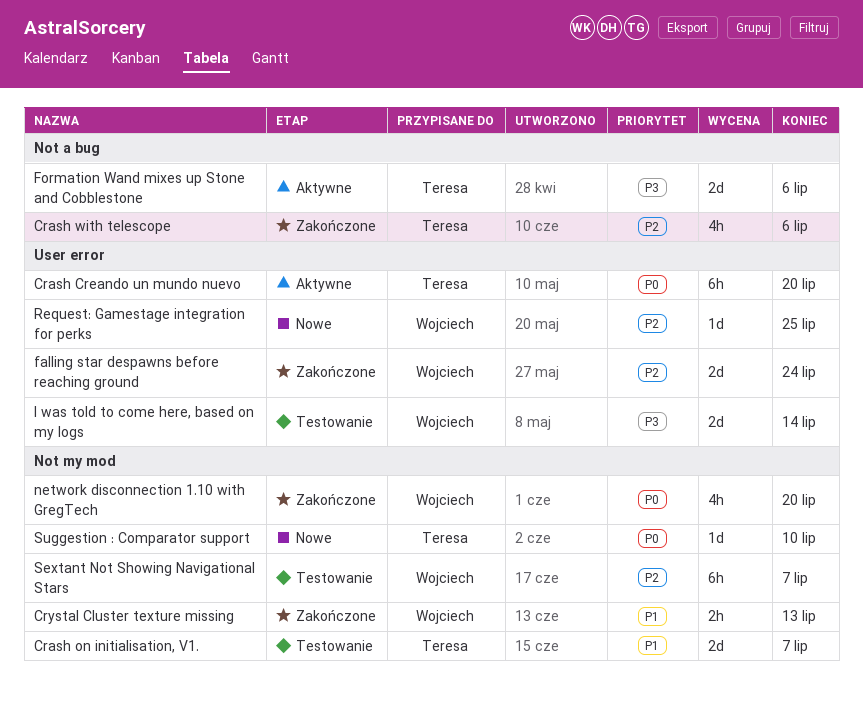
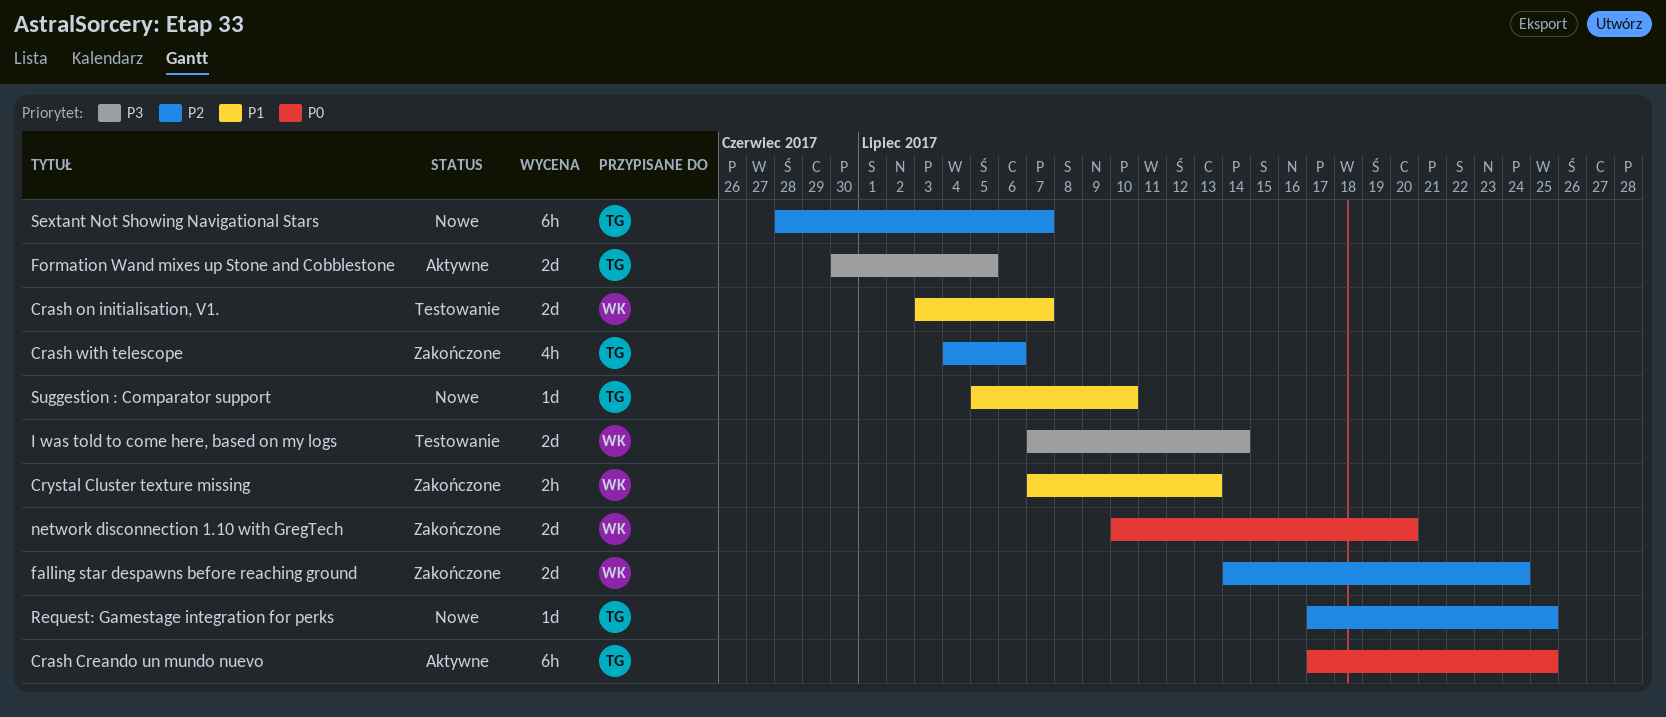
Crash Creando un mundo nuevo, due: Jul 20 -> Jul 25
Crash on initialisation, V1., owner: Teresa -> Wojciech
Formation Wand mixes up Stone and Cobblestone, due: Jul 6 -> Jul 5
network disconnection 1.10 with GregTech, estimate: 4h -> 2d
Request: Gamestage integration for perks, owner: Wojciech -> Teresa
Sextant Not Showing Navigational Stars, status: Testowanie -> Nowe
Sextant Not Showing Navigational Stars, owner: Wojciech -> Teresa
Suggestion : Comparator support, priority: P0 -> P1

